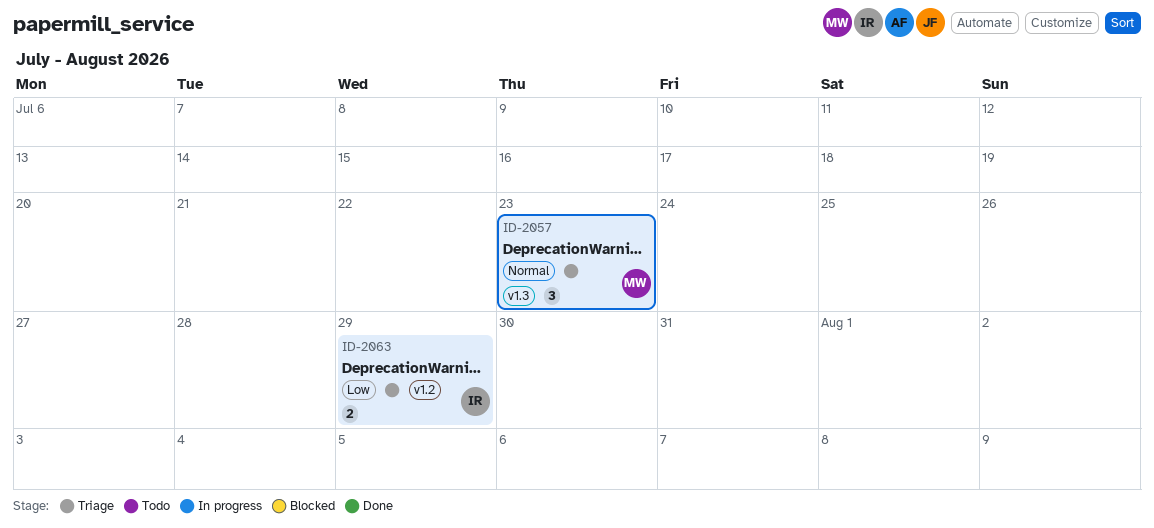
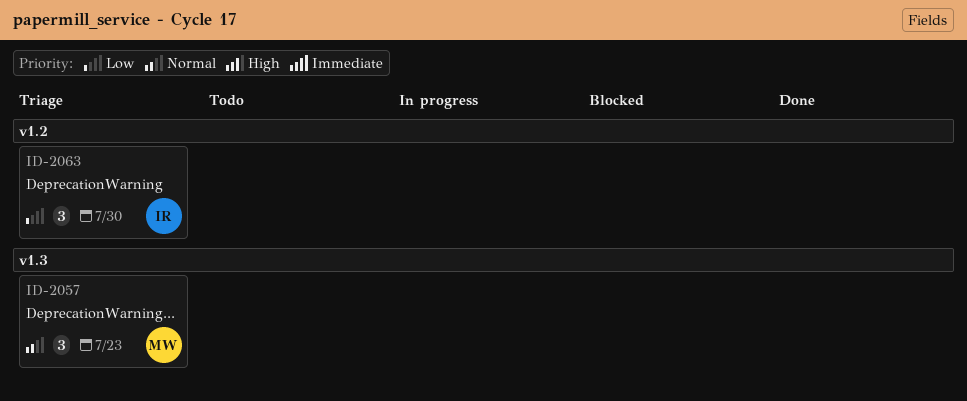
ID-2063, estimate: 2 -> 3
ID-2063, due: Jul 29 -> Jul 30

